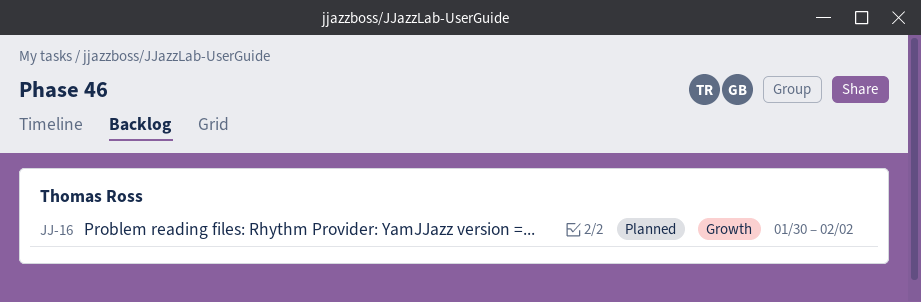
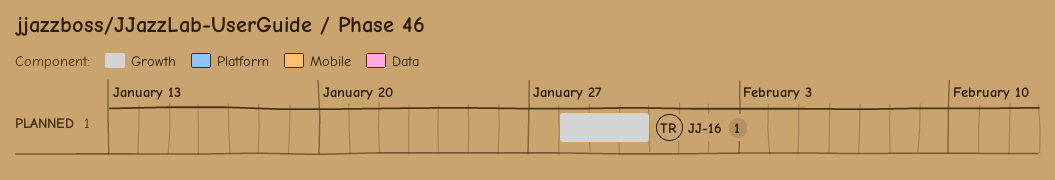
JJ-16, start: Jan 30 -> Jan 28
JJ-16, due: Feb 2 -> Jan 30

